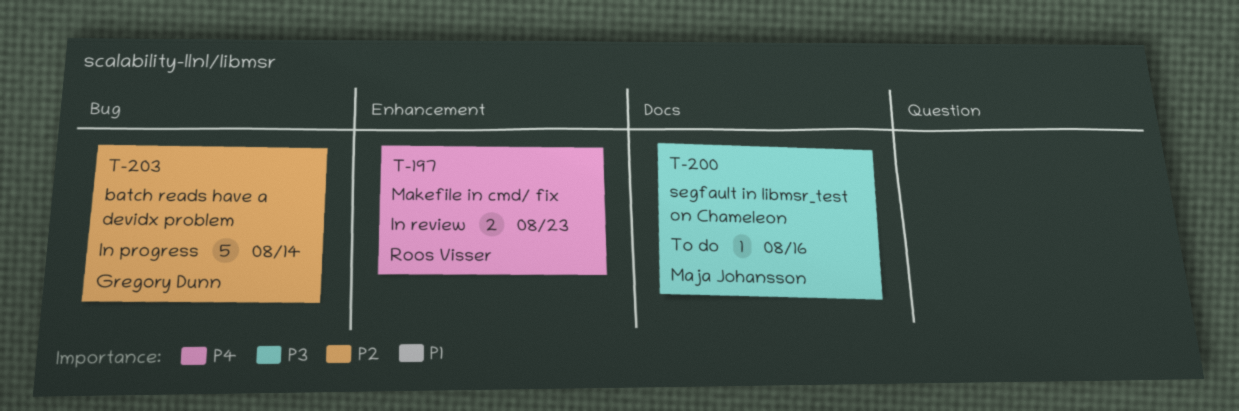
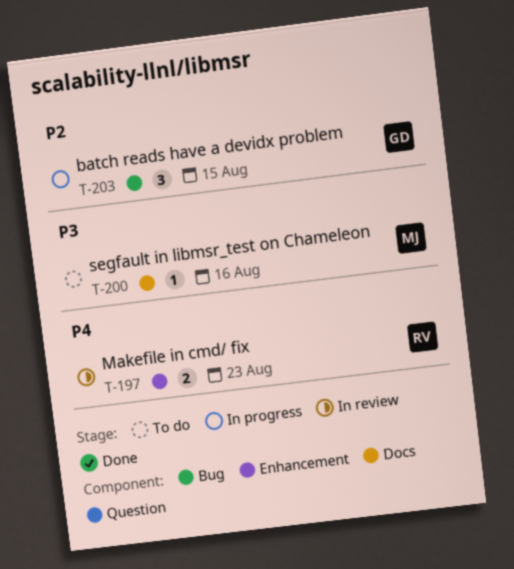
T-203, estimate: 5 -> 3
T-203, due: Aug 14 -> Aug 15

